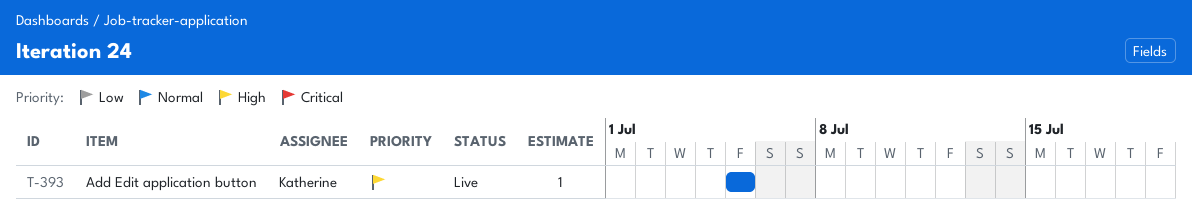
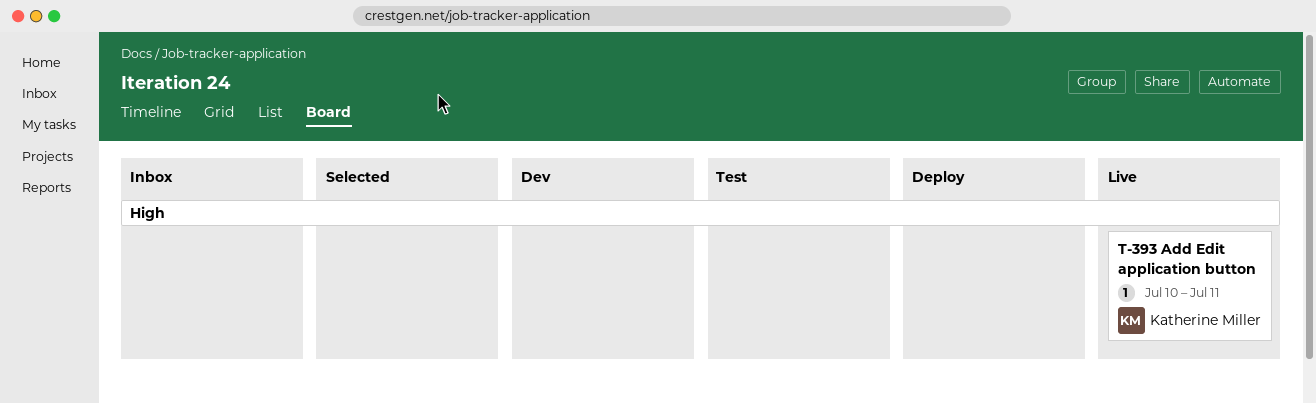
T-393, start: Jul 5 -> Jul 10
T-393, due: Jul 5 -> Jul 11

